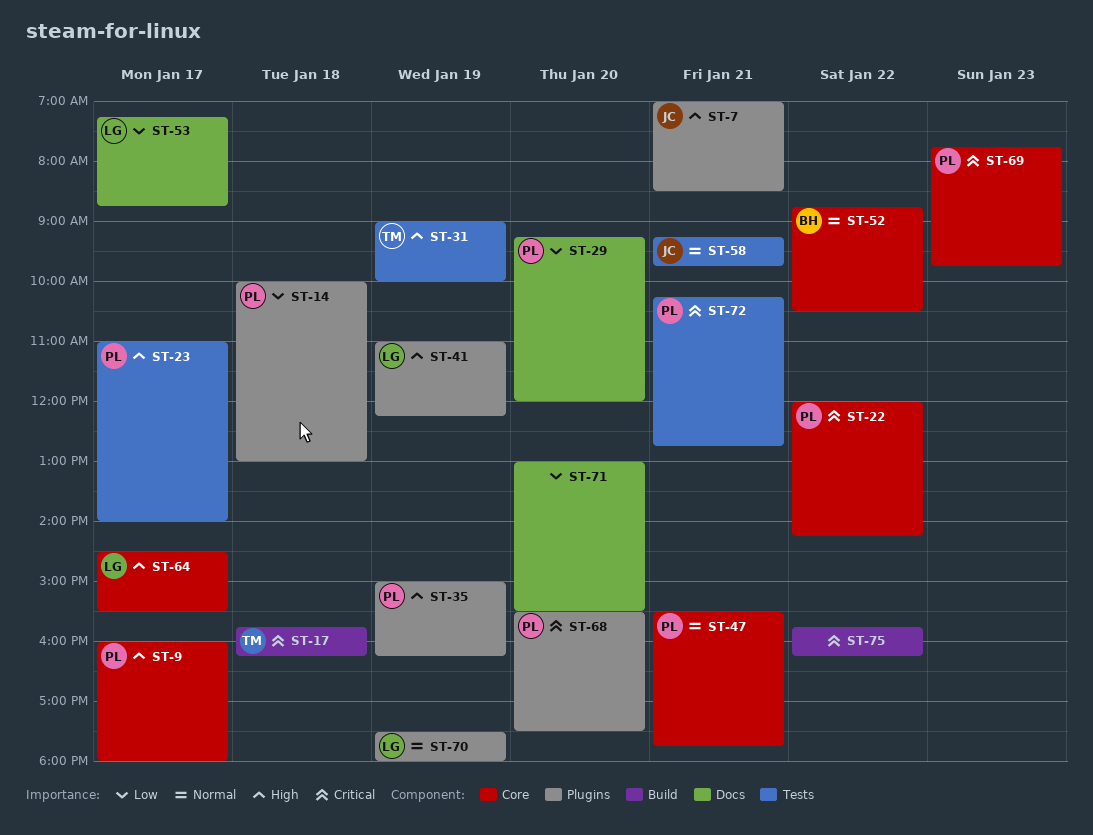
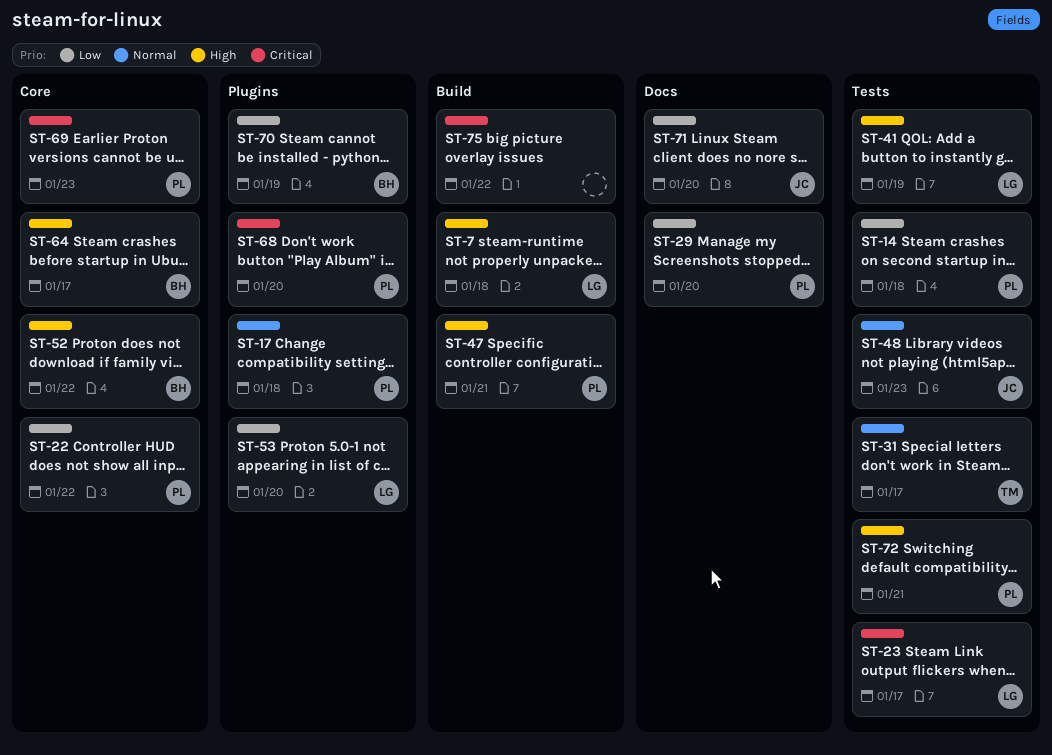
ST-7, owner: JC -> LG
ST-7, label: Plugins -> Build
ST-7, day: Jan 21 -> Jan 18
ST-9: present -> none
ST-14, label: Plugins -> Tests
ST-17, owner: TM -> PL
ST-17, priority: Critical -> Normal
ST-17, label: Build -> Plugins
ST-22, priority: Critical -> Low
ST-23, owner: PL -> LG
ST-23, priority: High -> Critical
ST-31, priority: High -> Normal
ST-31, day: Jan 19 -> Jan 17
ST-35: present -> none
ST-41, label: Plugins -> Tests
ST-47, priority: Normal -> High
ST-47, label: Core -> Build
ST-48: none -> present
ST-52, priority: Normal -> High
ST-53, label: Docs -> Plugins
ST-53, day: Jan 17 -> Jan 20
ST-58: present -> none
ST-64, owner: LG -> BH
ST-70, owner: LG -> BH
ST-70, priority: Normal -> Low
ST-71, owner: none -> JC
ST-72, priority: Critical -> High

